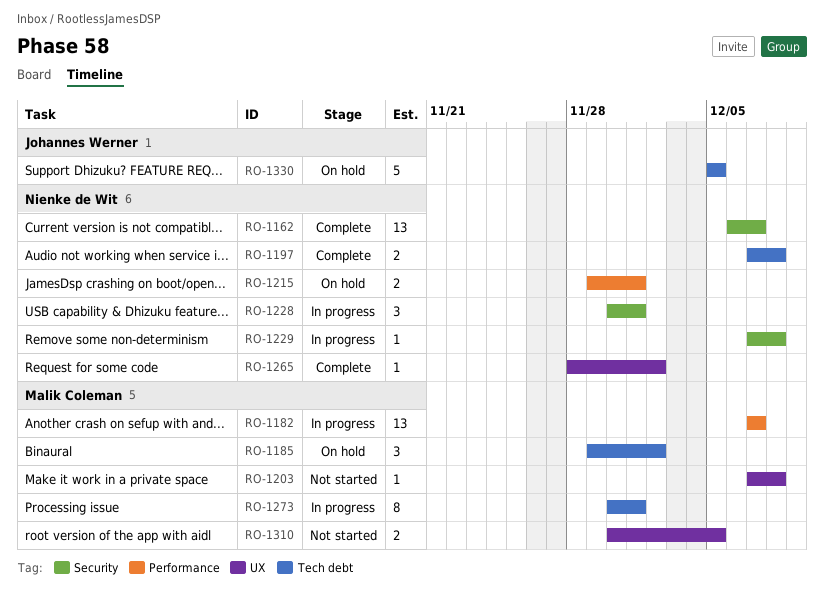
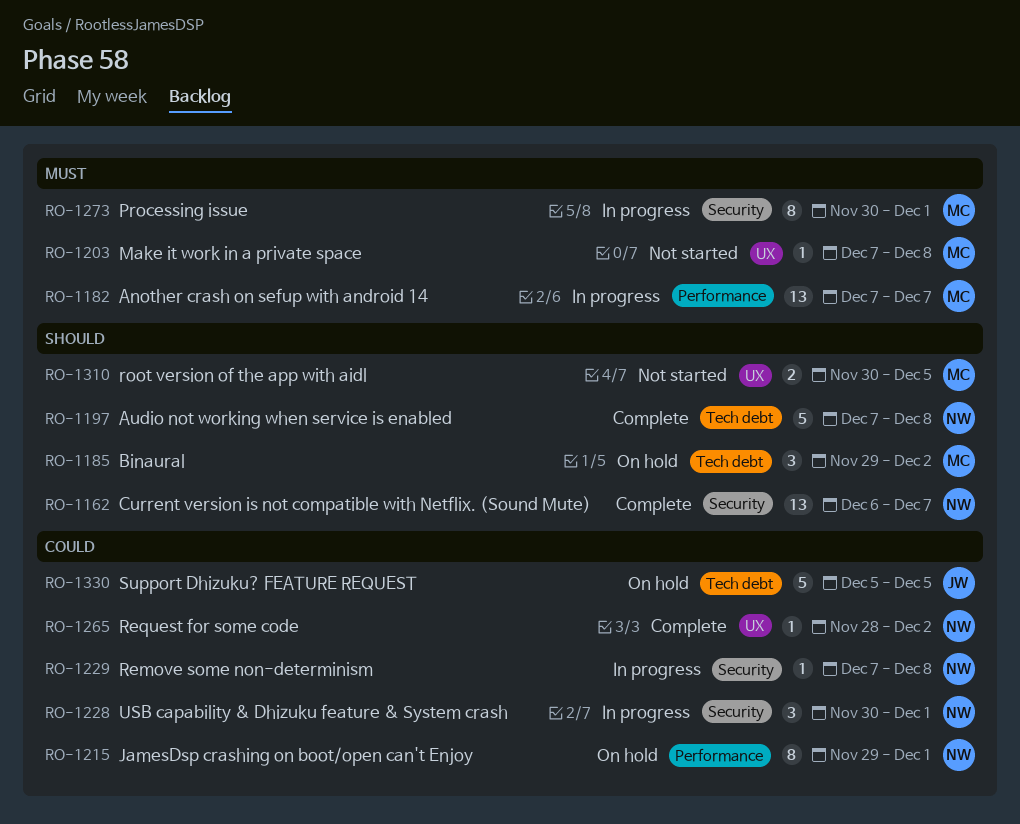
RO-1197, estimate: 2 -> 5
RO-1215, estimate: 2 -> 8
RO-1273, label: Tech debt -> Security

